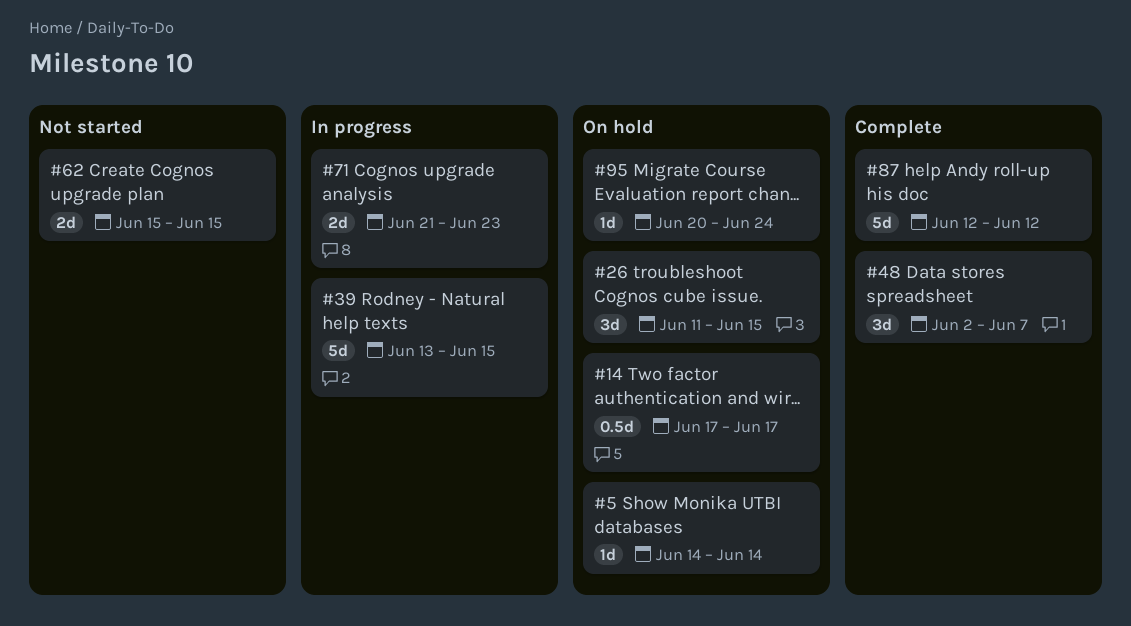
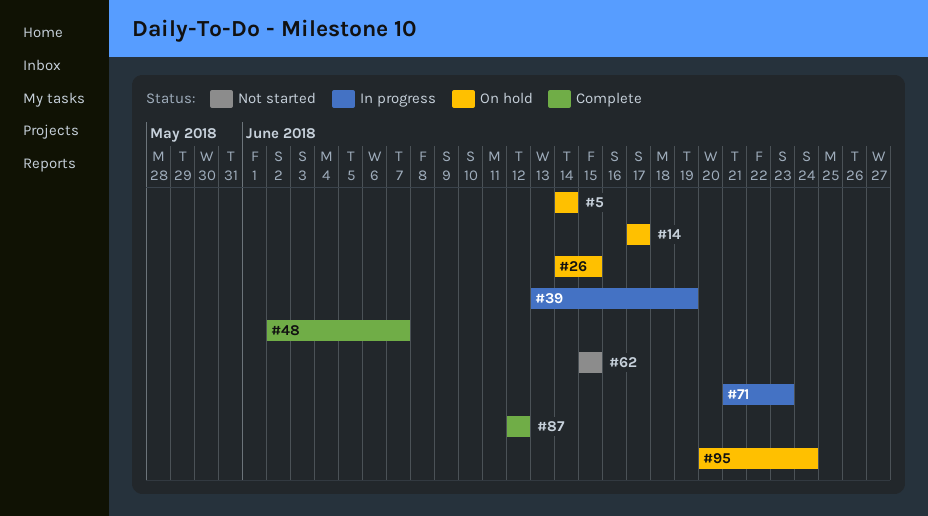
#26, start: Jun 11 -> Jun 14
#39, due: Jun 15 -> Jun 19

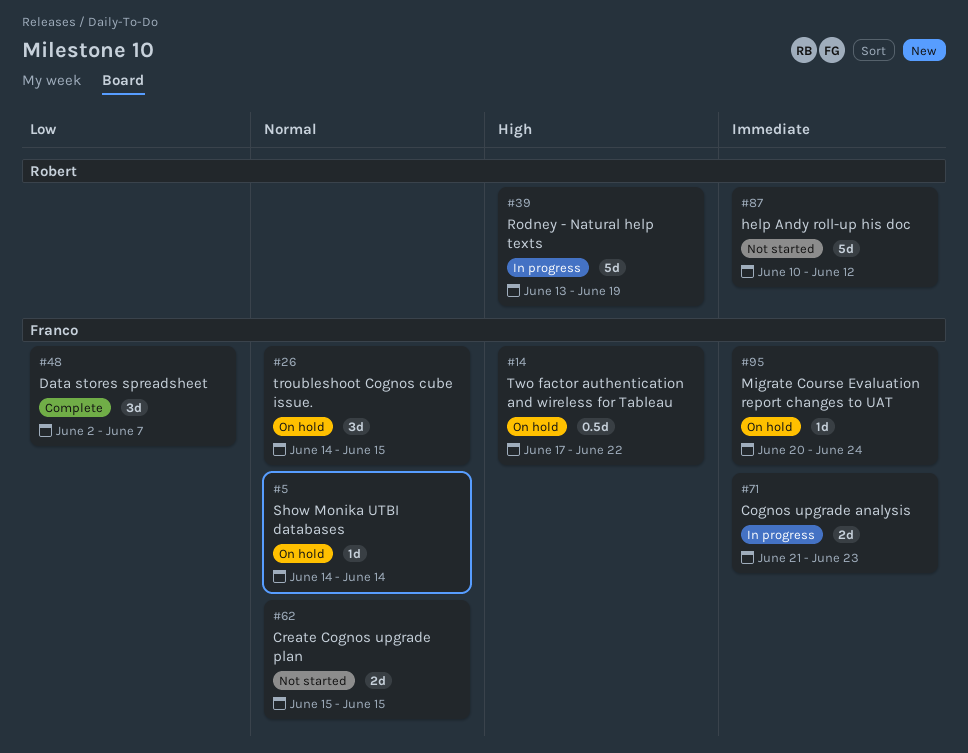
#14, due: Jun 17 -> Jun 22
#87, status: Complete -> Not started
#87, start: Jun 12 -> Jun 10

